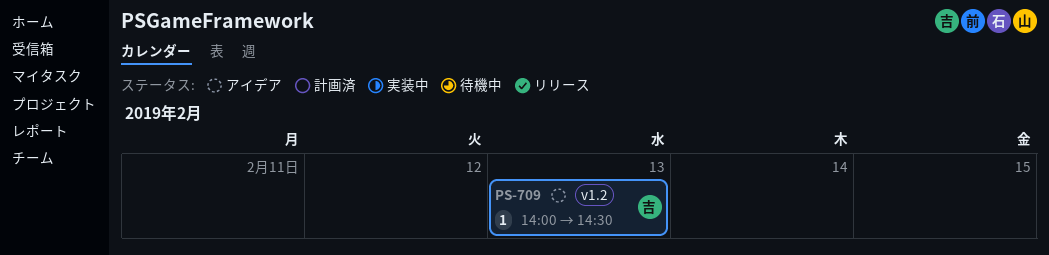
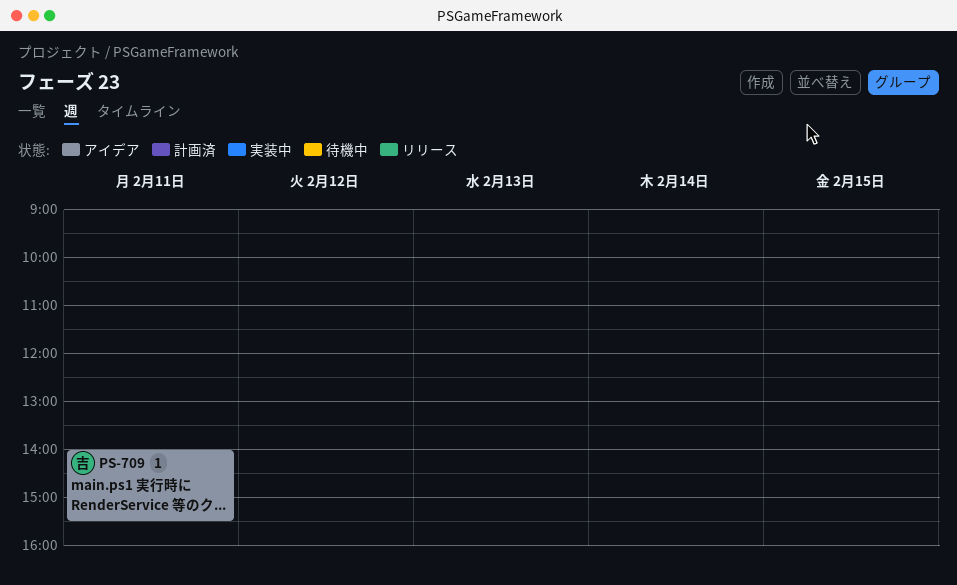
PS-709, day: Feb 13 -> Feb 11
PS-709, ends: 14:30 -> 15:30

